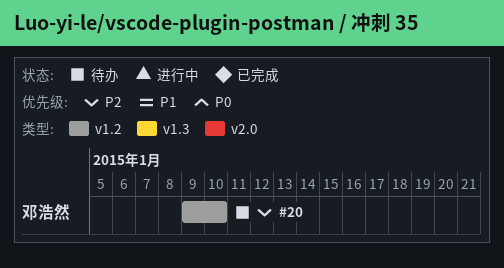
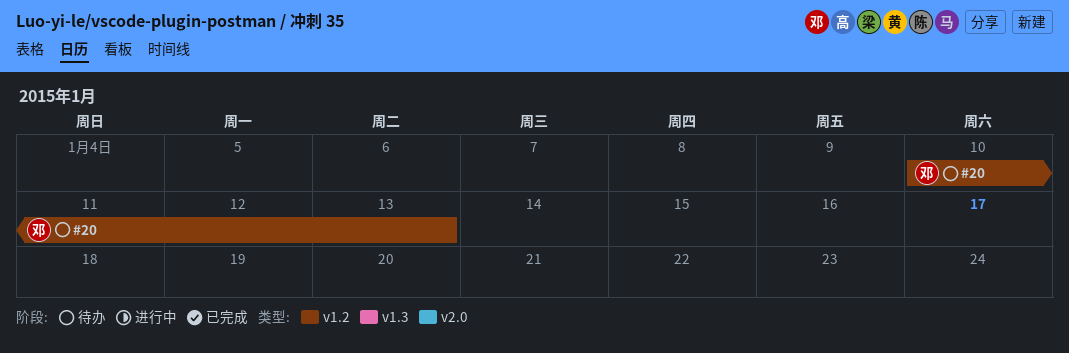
#20, start: Jan 9 -> Jan 10
#20, due: Jan 10 -> Jan 13

